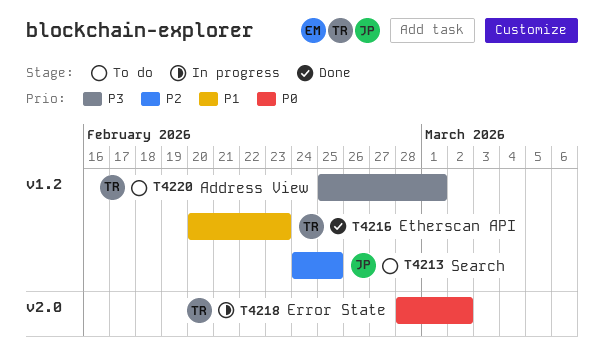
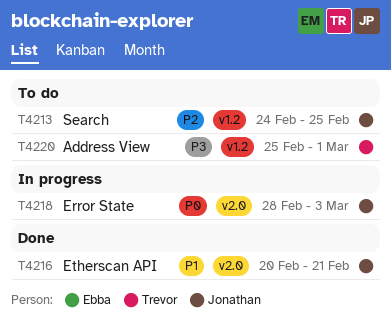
T4216, owner: Trevor -> Jonathan
T4216, label: v1.2 -> v2.0
T4216, due: Feb 23 -> Feb 21
T4218, owner: Trevor -> Jonathan
T4218, due: Mar 2 -> Mar 3

